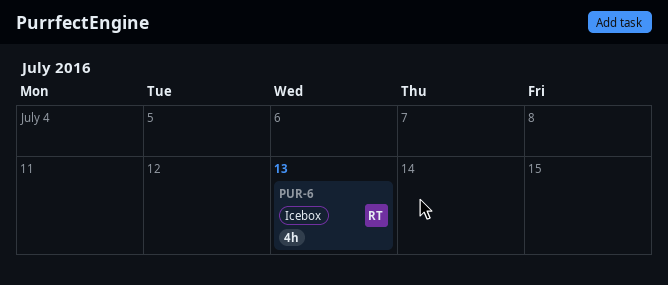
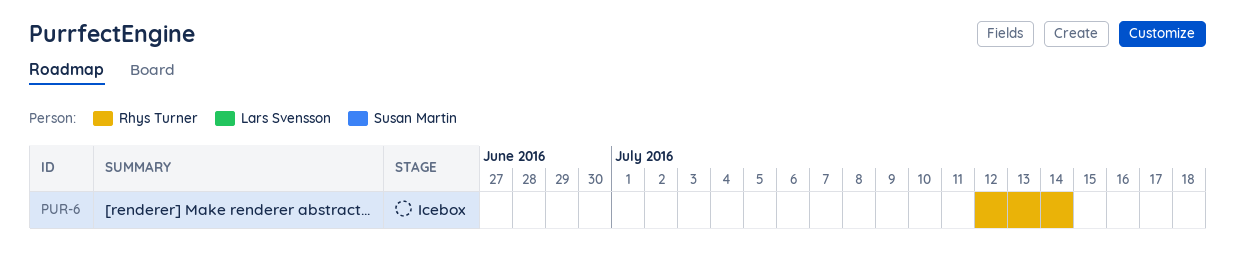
PUR-6, due: Jul 13 -> Jul 14

